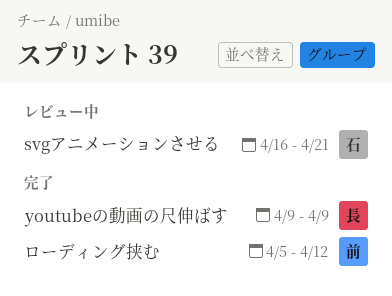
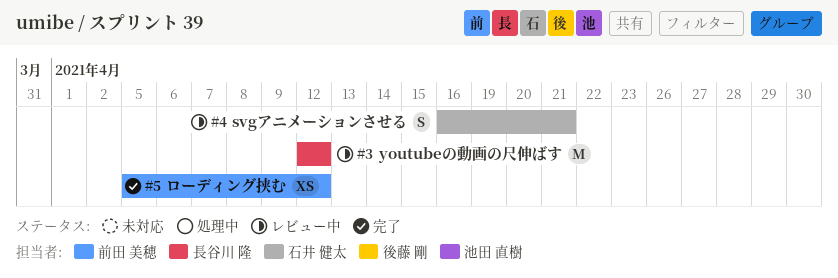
youtubeの動画の尺伸ばす, status: 完了 -> レビュー中
youtubeの動画の尺伸ばす, start: Apr 9 -> Apr 12
youtubeの動画の尺伸ばす, due: Apr 9 -> Apr 12

